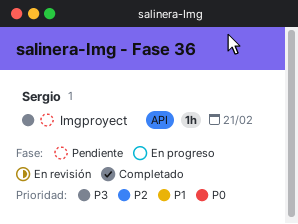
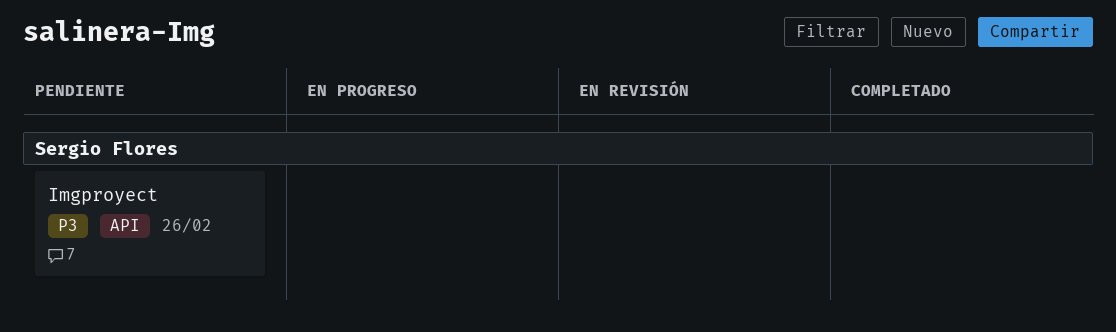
Imgproyect, due: Feb 21 -> Feb 26

